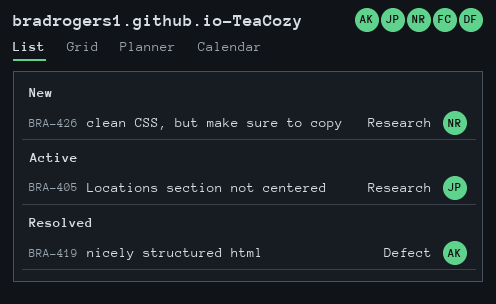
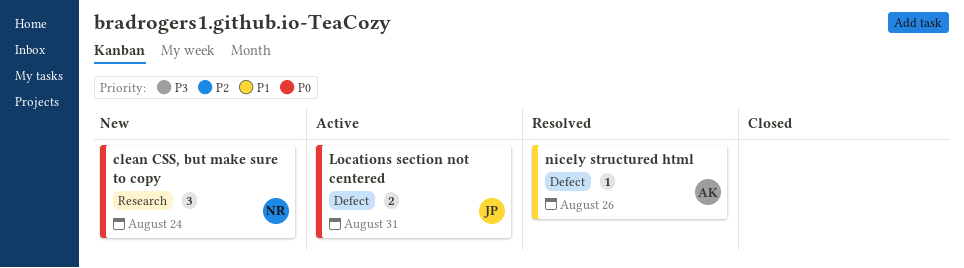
Locations section not centered, label: Research -> Defect

